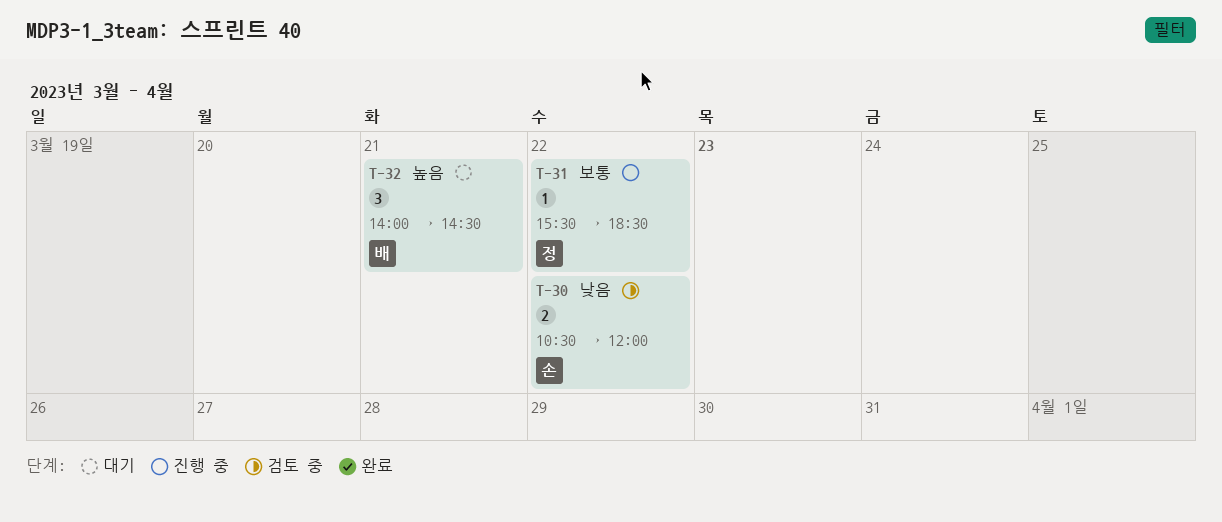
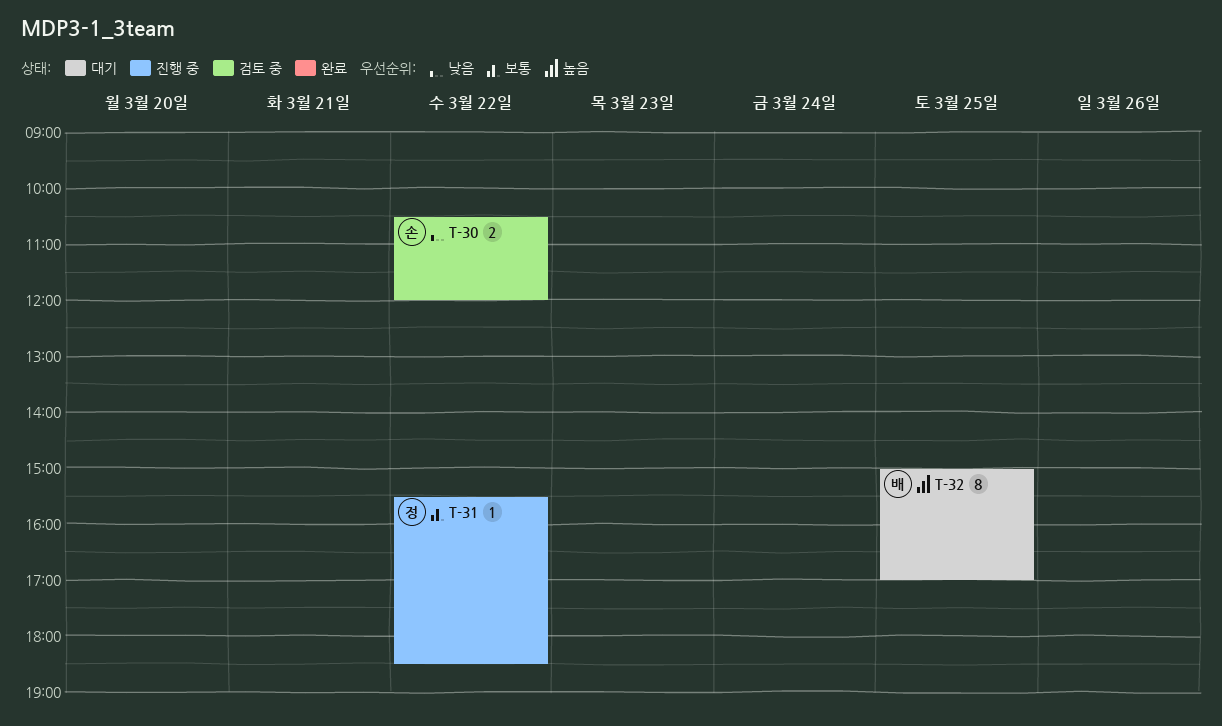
T-32, estimate: 3 -> 8
T-32, day: Mar 21 -> Mar 25
T-32, begins: 14:00 -> 15:00
T-32, ends: 14:30 -> 17:00

